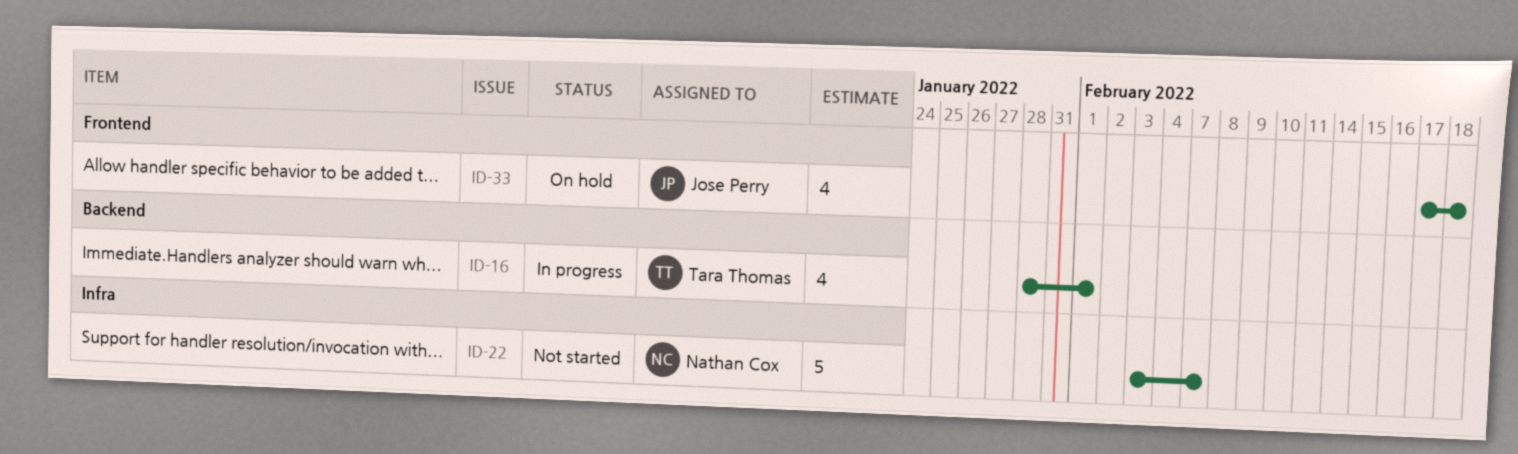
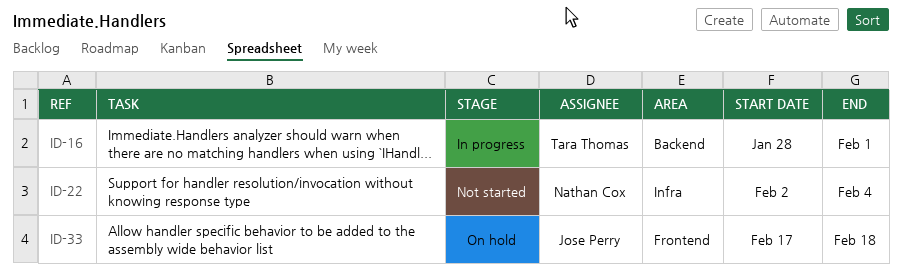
ID-22, start: Feb 3 -> Feb 2
ID-22, due: Feb 7 -> Feb 4

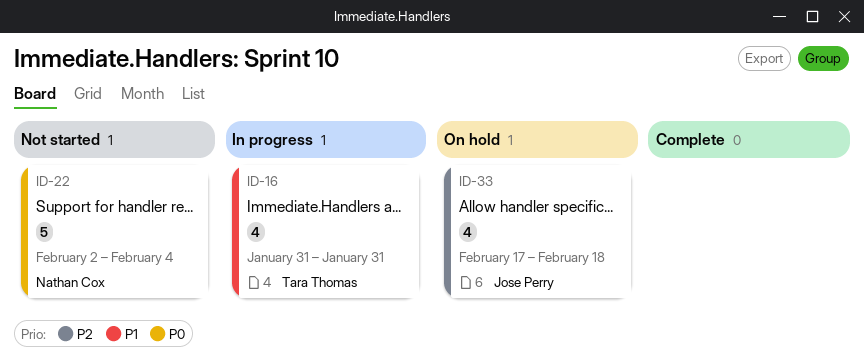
ID-16, start: Jan 28 -> Jan 31
ID-16, due: Feb 1 -> Jan 31

